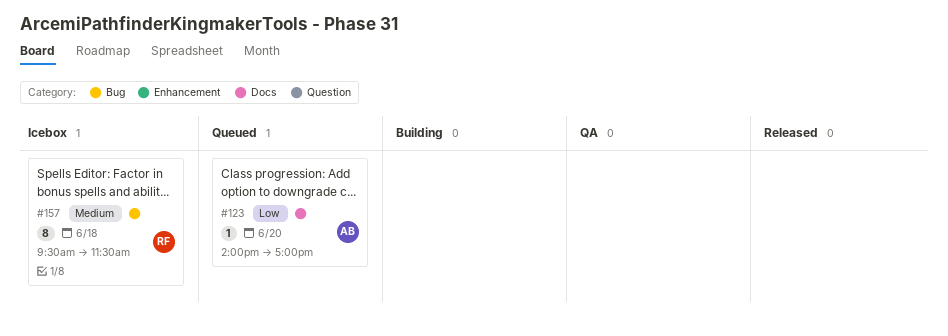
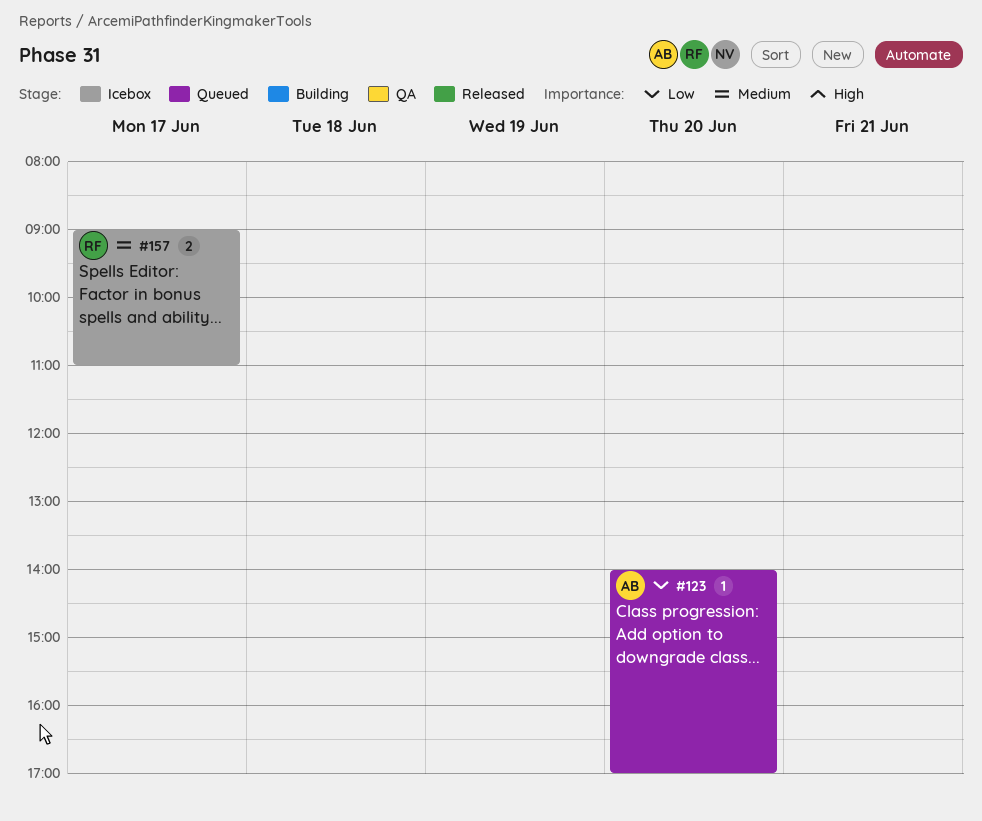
#157, estimate: 8 -> 2
#157, day: Jun 18 -> Jun 17
#157, begins: 09:30 -> 09:00
#157, ends: 11:30 -> 11:00

